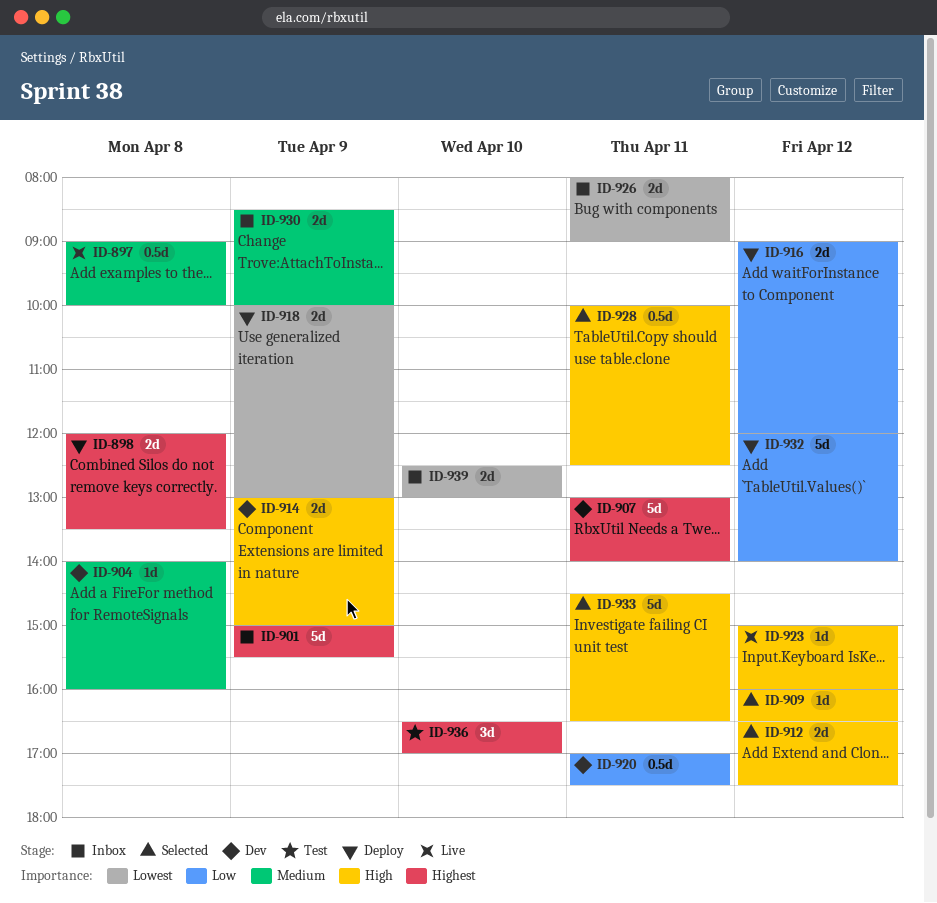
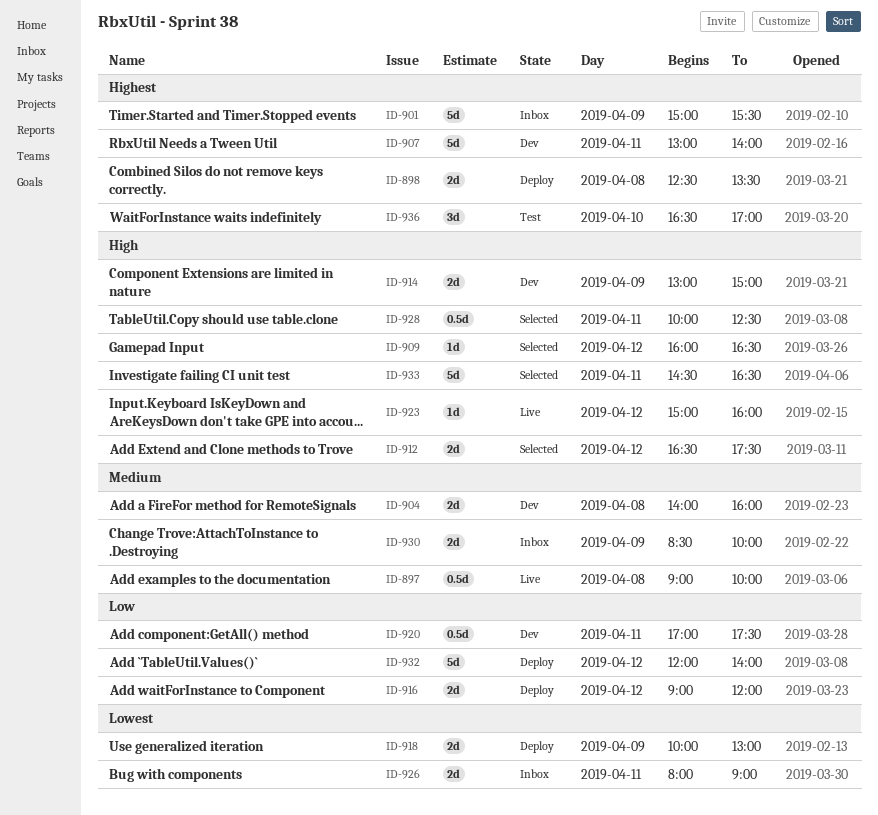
ID-898, begins: 12:00 -> 12:30
ID-904, estimate: 1d -> 2d
ID-939: present -> none

